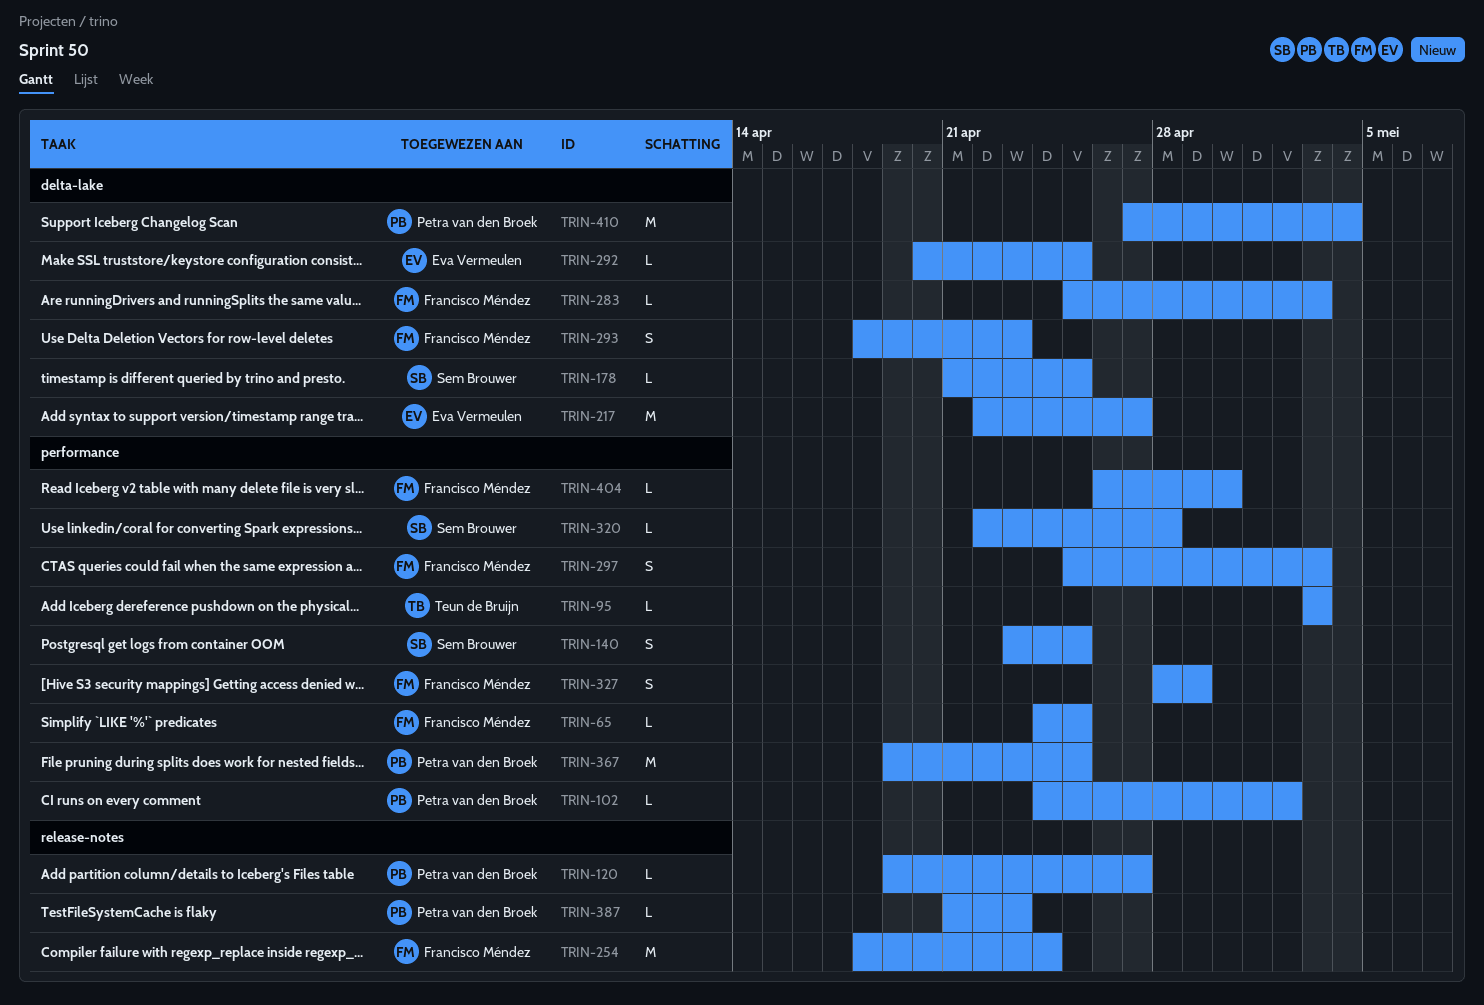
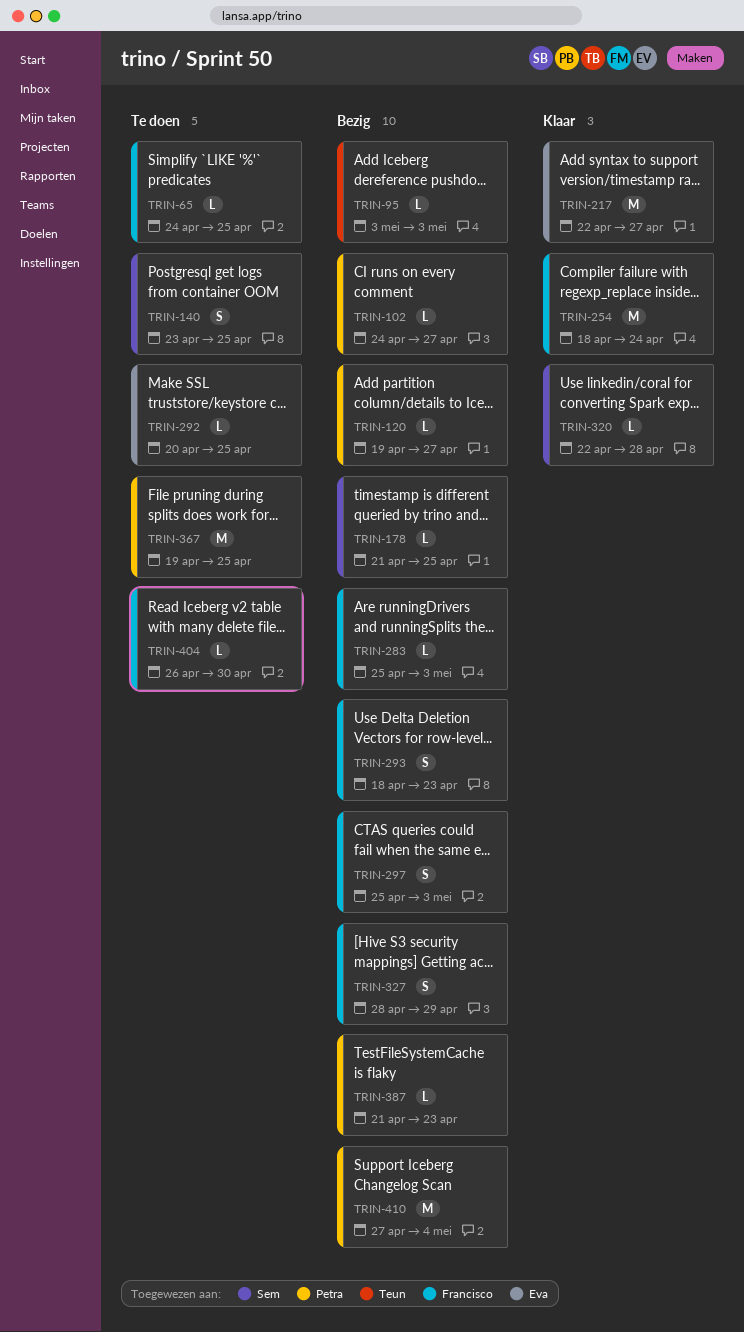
TRIN-102, due: May 2 -> Apr 27

